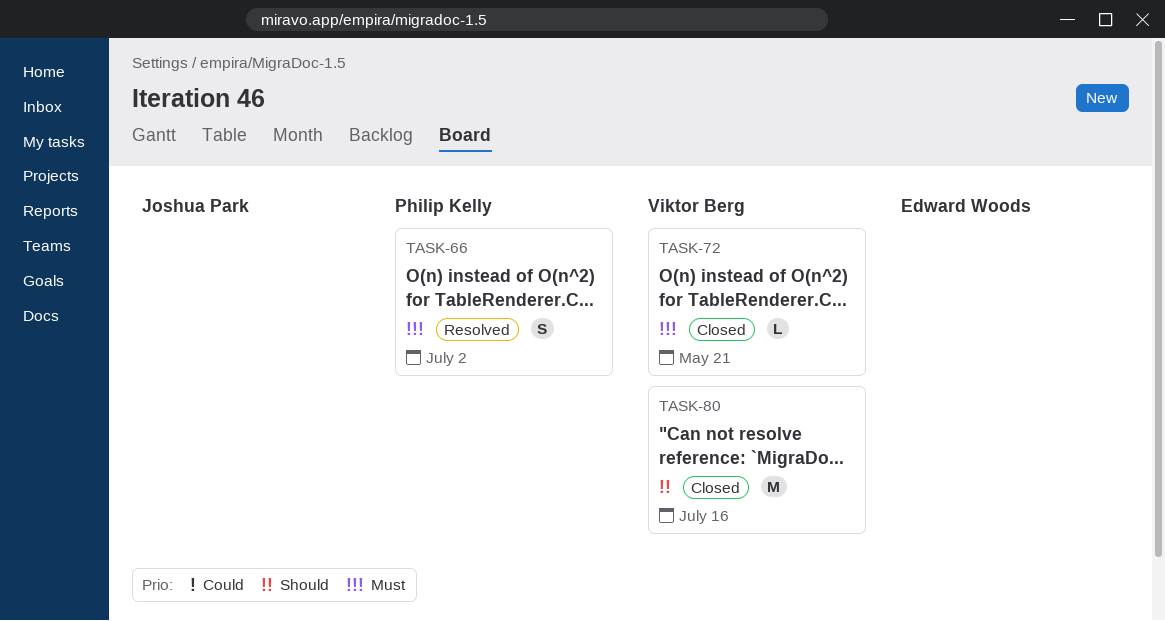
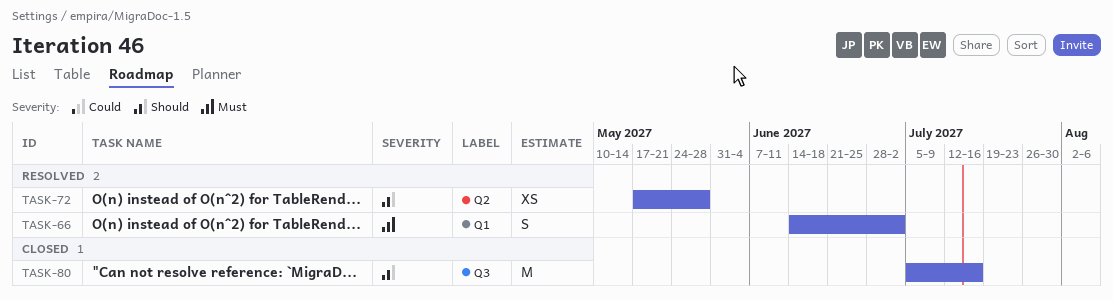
TASK-72, status: Closed -> Resolved
TASK-72, priority: Must -> Should
TASK-72, estimate: L -> XS
TASK-72, due: May 21 -> May 28

